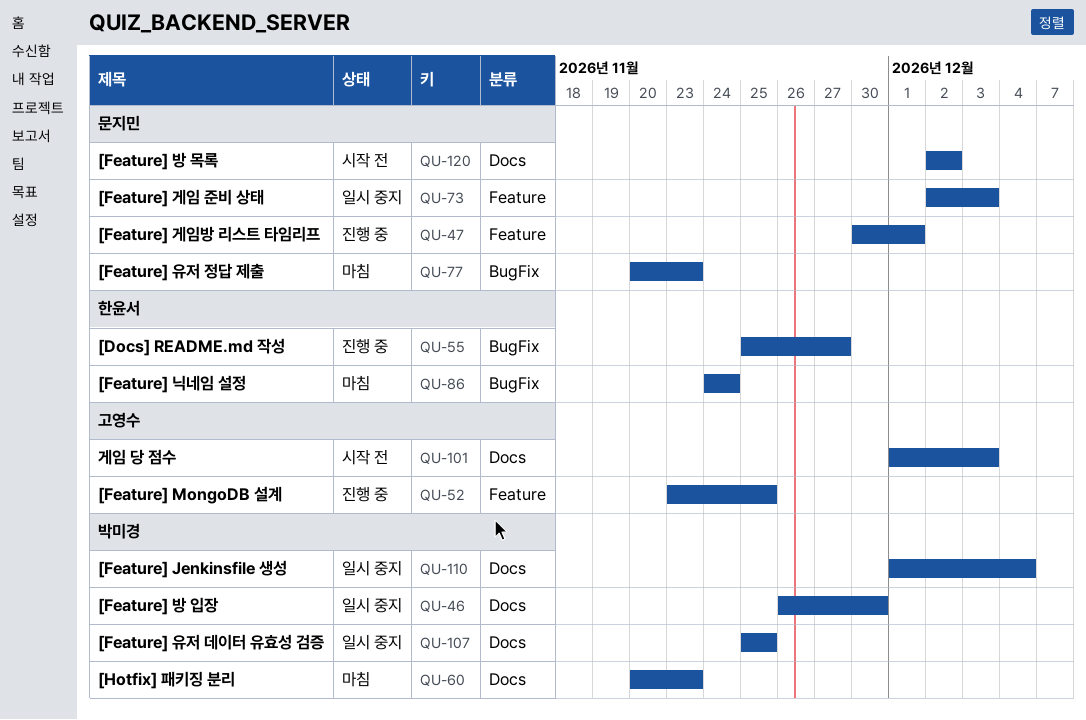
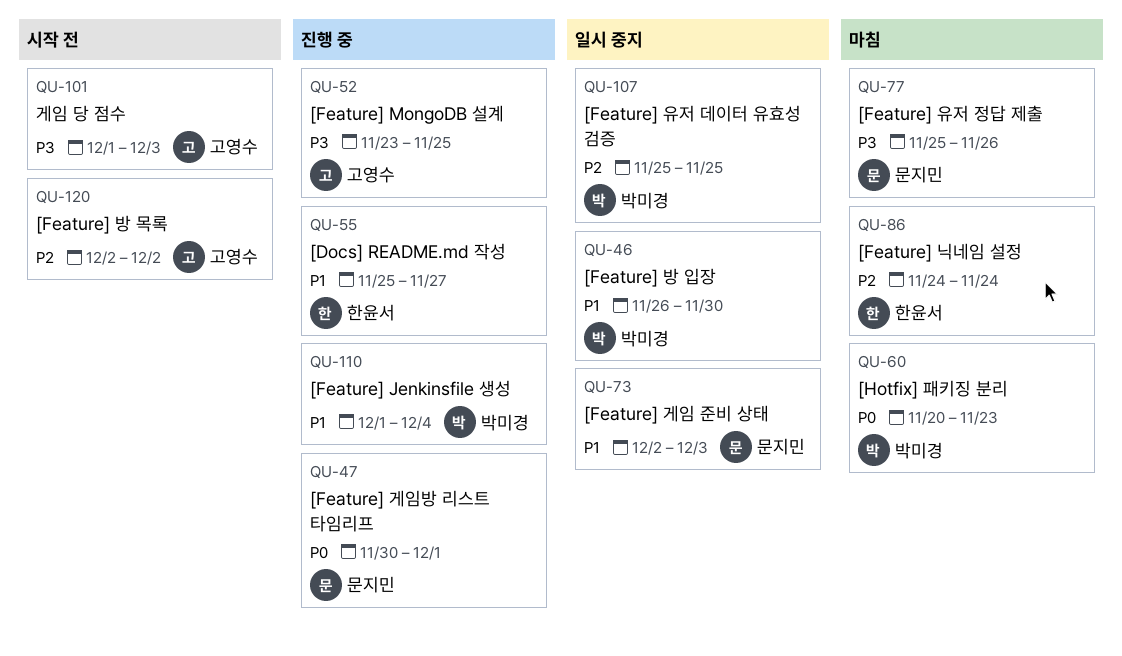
QU-77, start: Nov 20 -> Nov 25
QU-77, due: Nov 23 -> Nov 26
QU-110, status: 일시 중지 -> 진행 중
QU-120, owner: 문지민 -> 고영수

